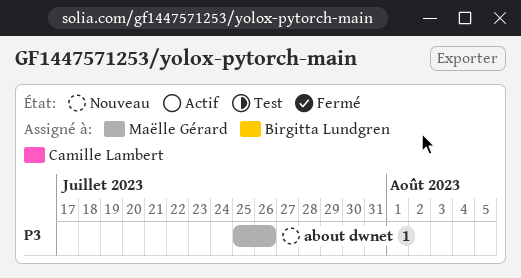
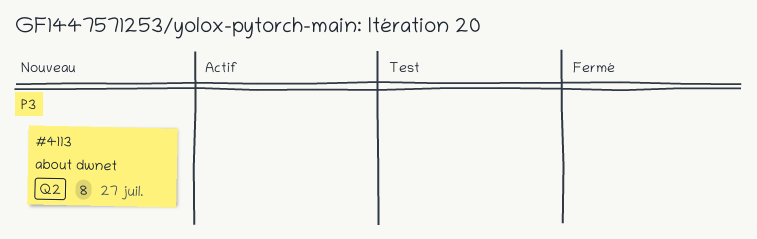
about dwnet, estimate: 1 -> 8
about dwnet, due: Jul 26 -> Jul 27

